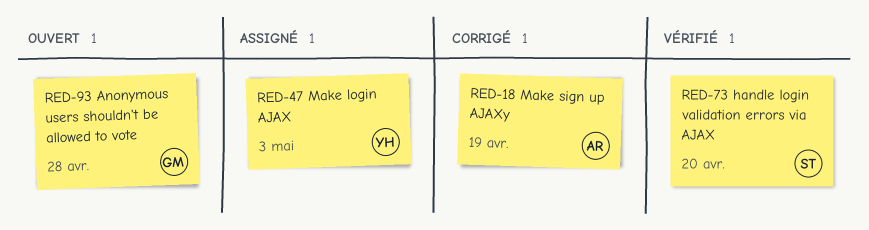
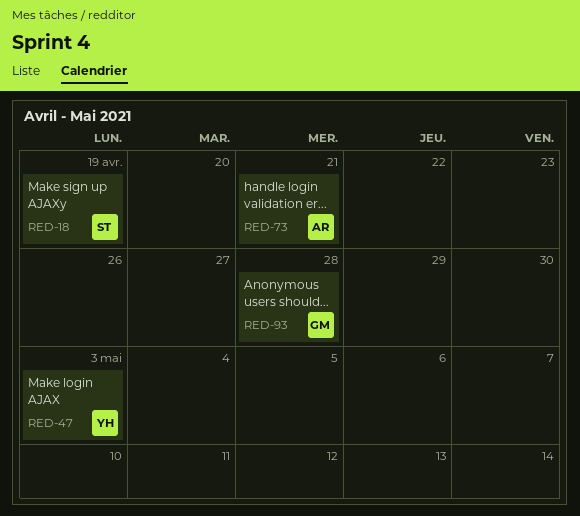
RED-18, owner: AR -> ST
RED-73, owner: ST -> AR
RED-73, due: Apr 20 -> Apr 21

